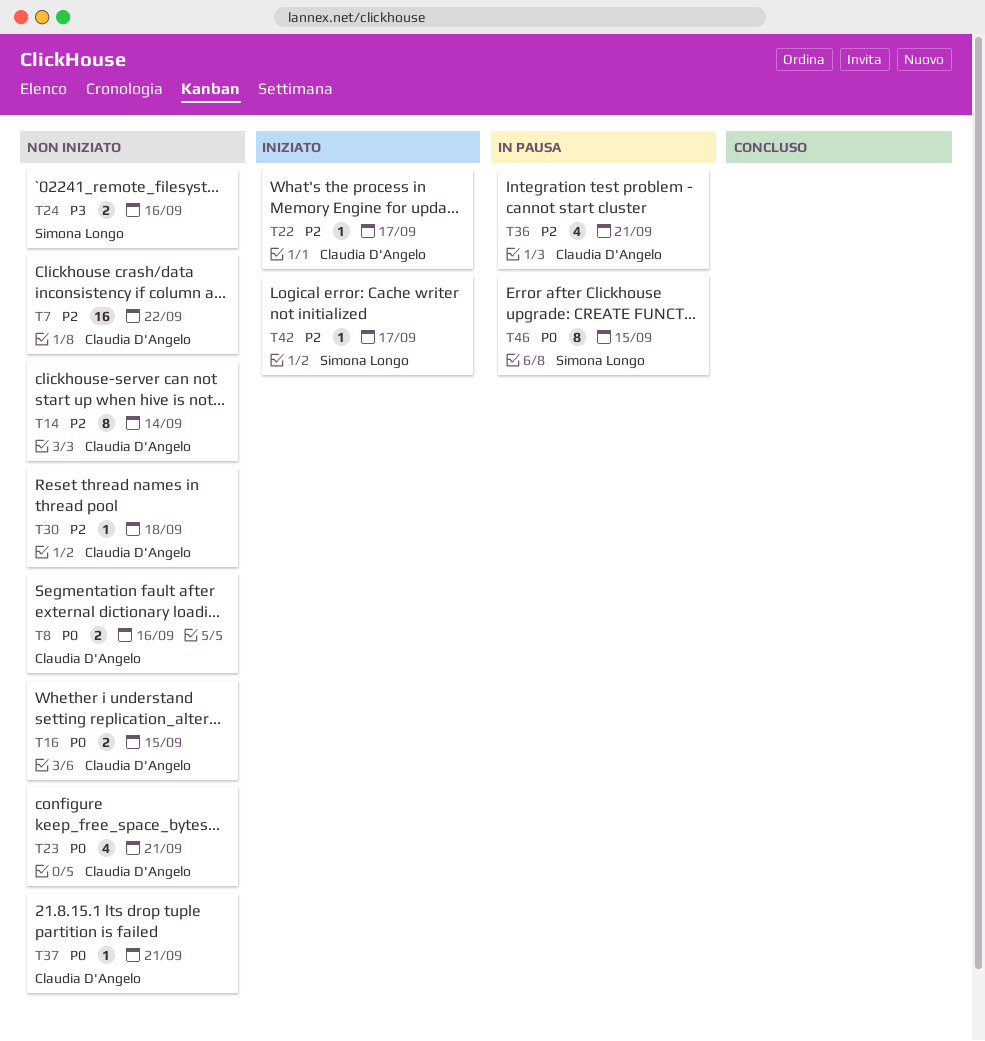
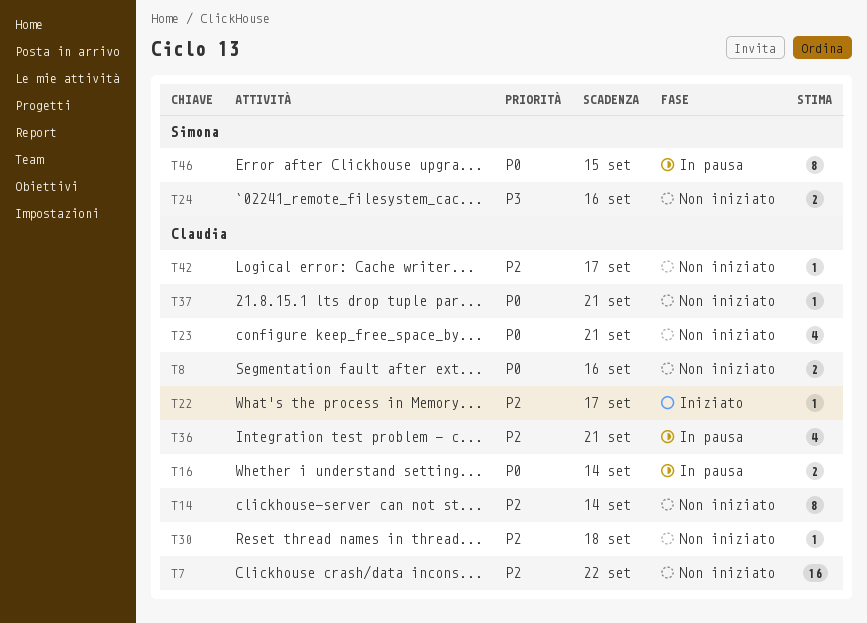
T16, status: Non iniziato -> In pausa
T16, due: Sep 15 -> Sep 14
T42, status: Iniziato -> Non iniziato
T42, owner: Simona Longo -> Claudia D'Angelo

